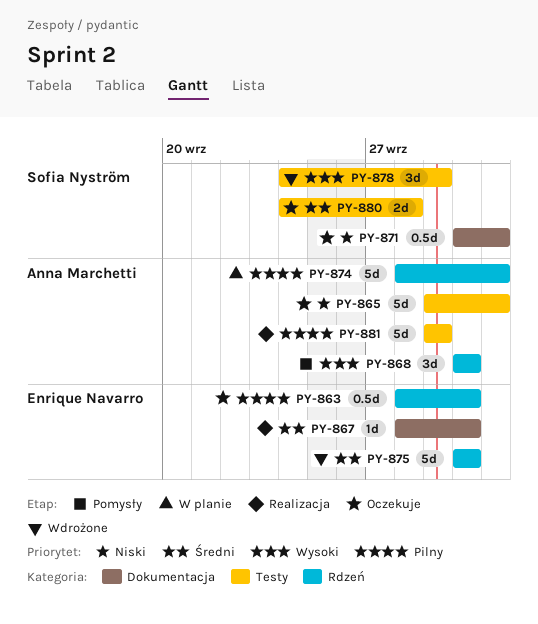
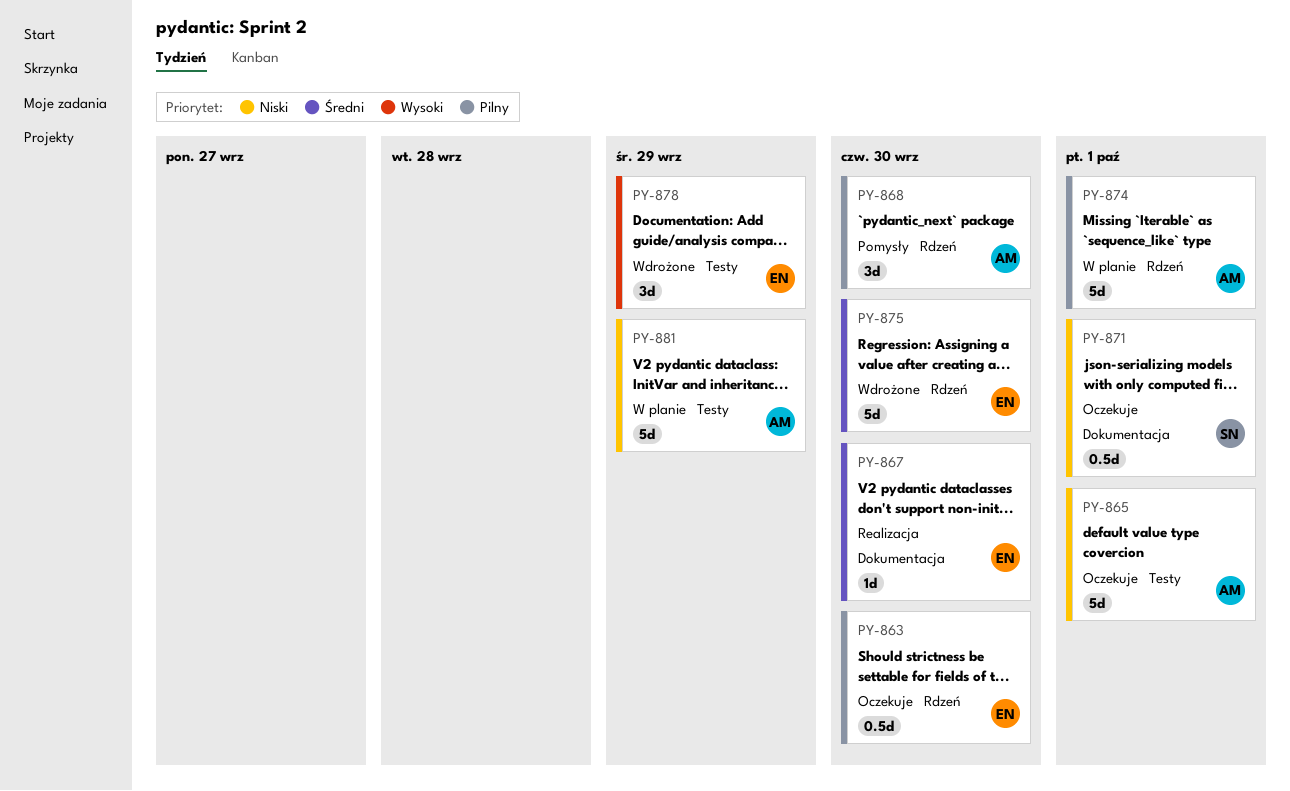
PY-868, priority: Wysoki -> Pilny
PY-878, owner: Sofia Nyström -> Enrique Navarro
PY-880: present -> none
PY-881, status: Realizacja -> W planie
PY-881, priority: Pilny -> Niski

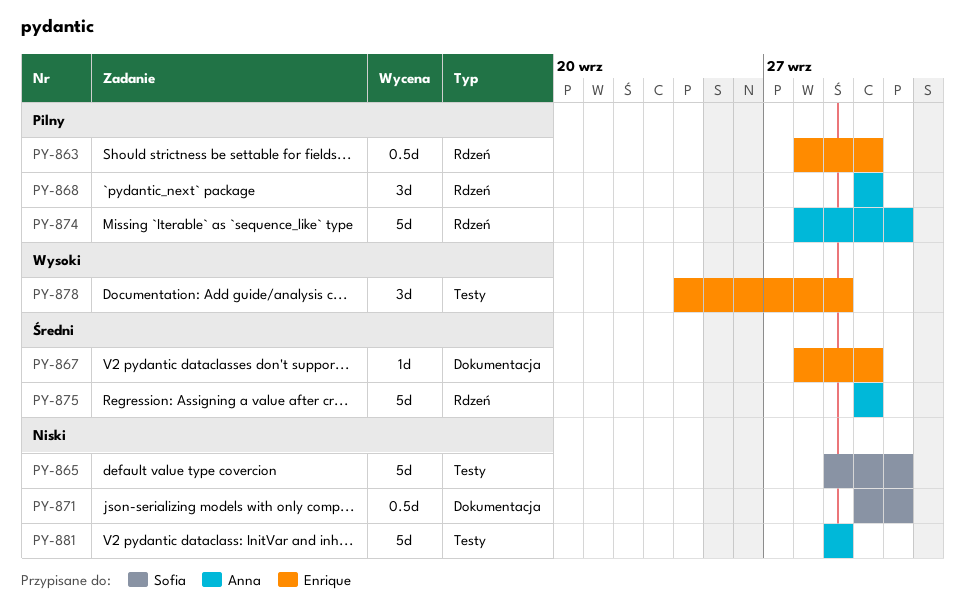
PY-865, owner: Anna -> Sofia
PY-875, owner: Enrique -> Anna

